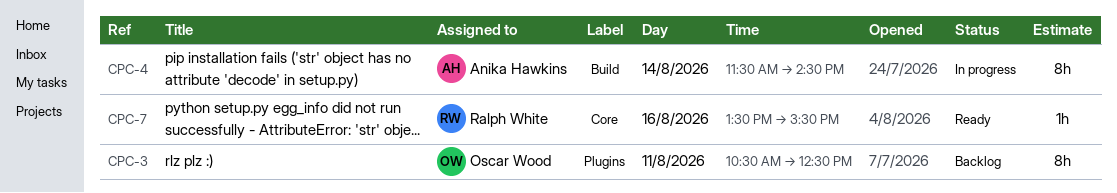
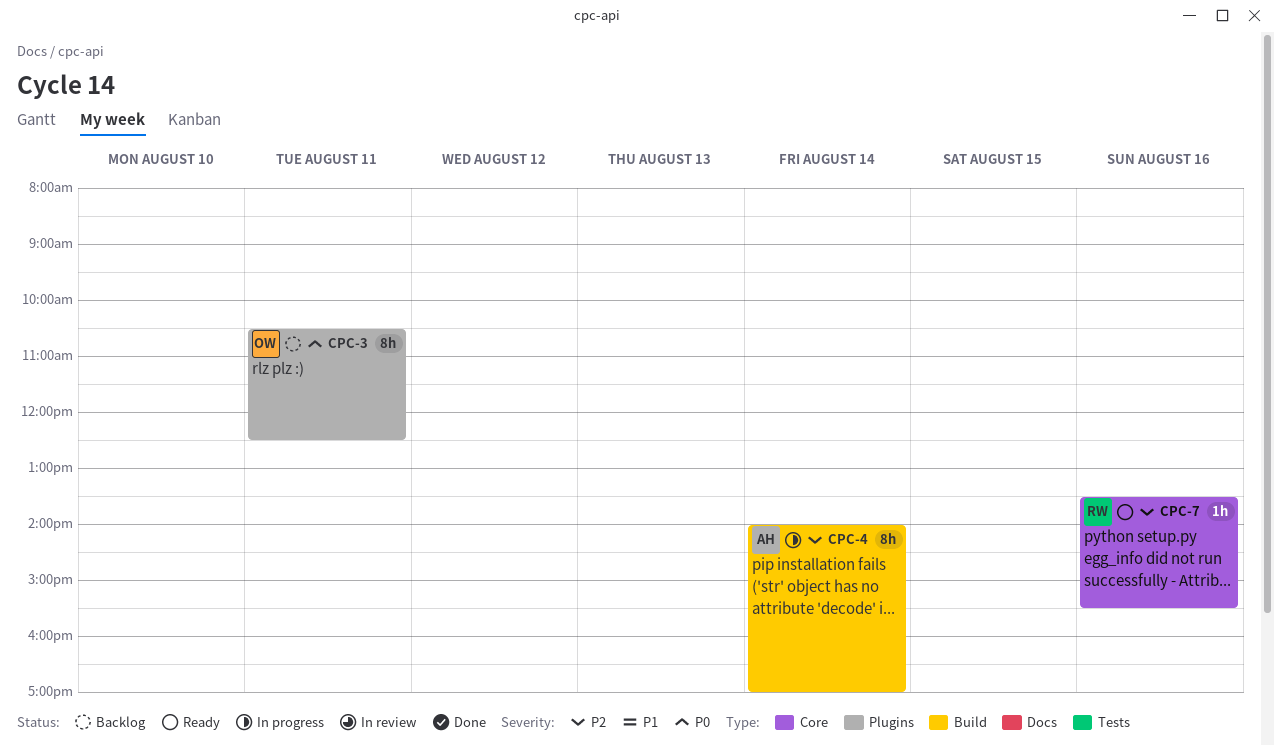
CPC-4, begins: 11:30 -> 14:00
CPC-4, ends: 14:30 -> 17:00

